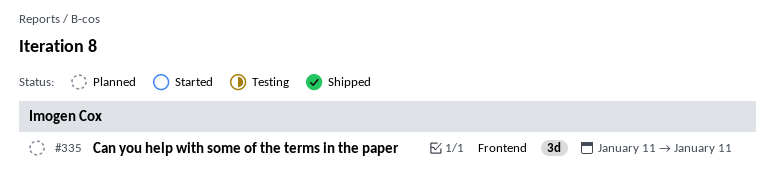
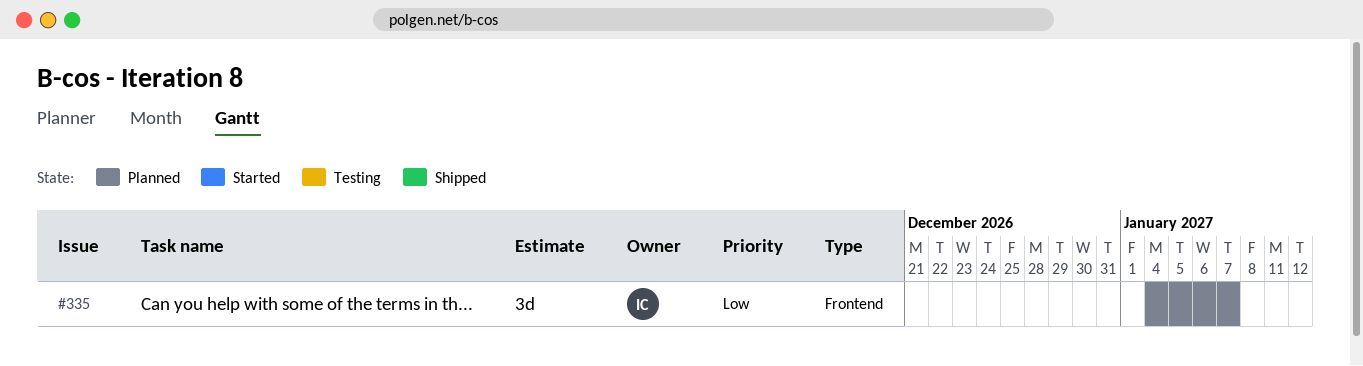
#335, start: Jan 11 -> Jan 4
#335, due: Jan 11 -> Jan 7

